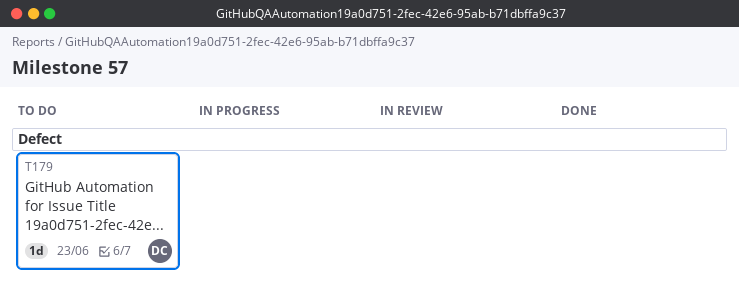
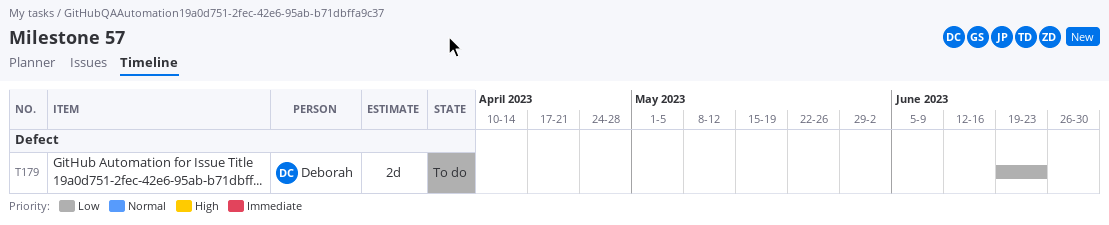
T179, estimate: 1d -> 2d

